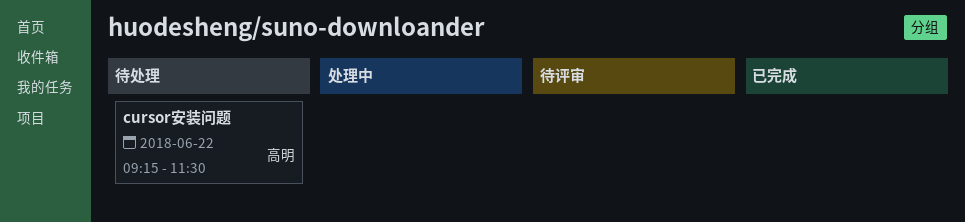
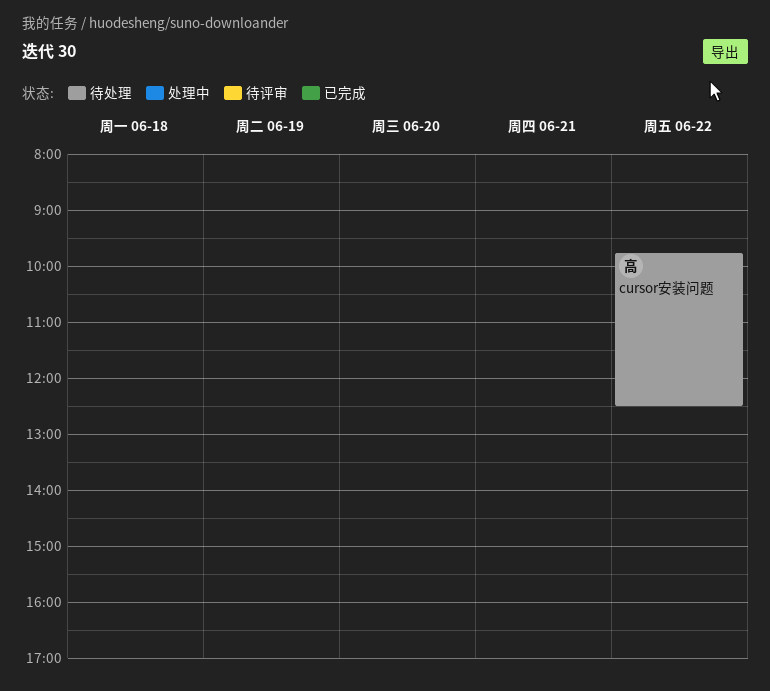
cursor安装问题, begins: 09:15 -> 09:45
cursor安装问题, ends: 11:30 -> 12:30

